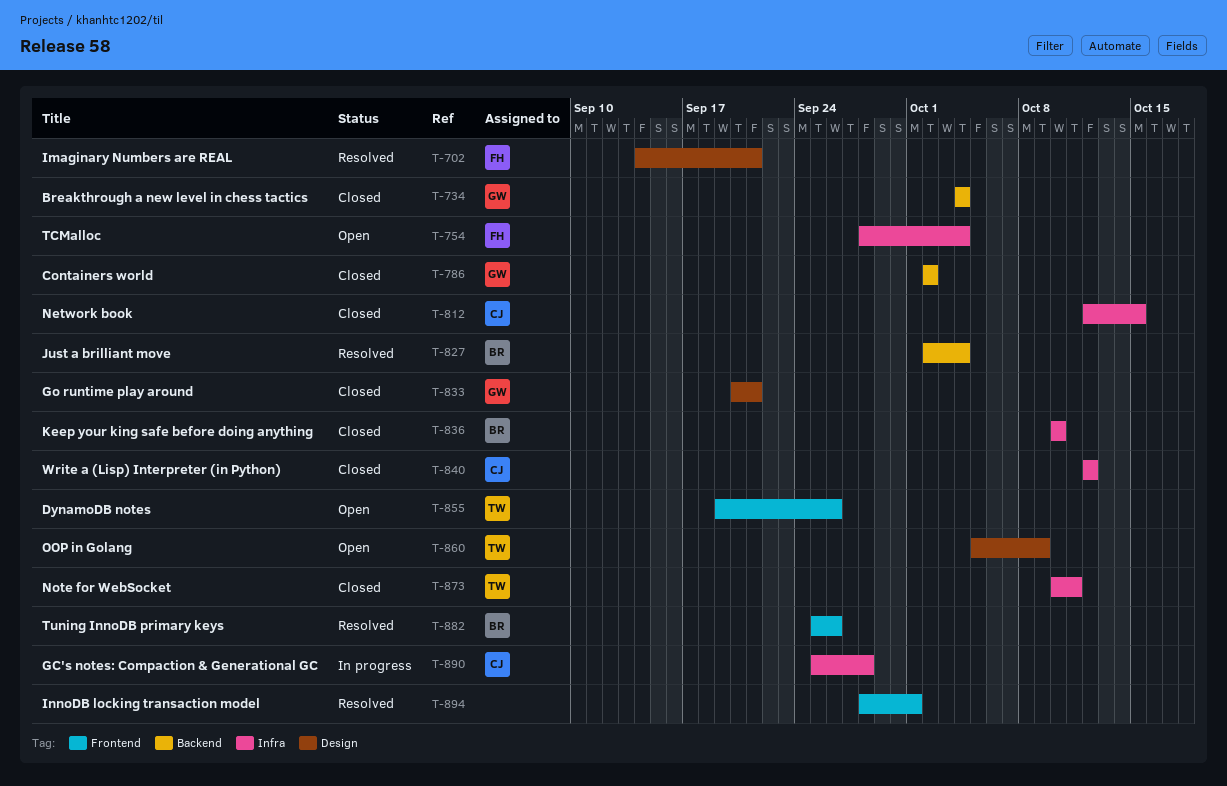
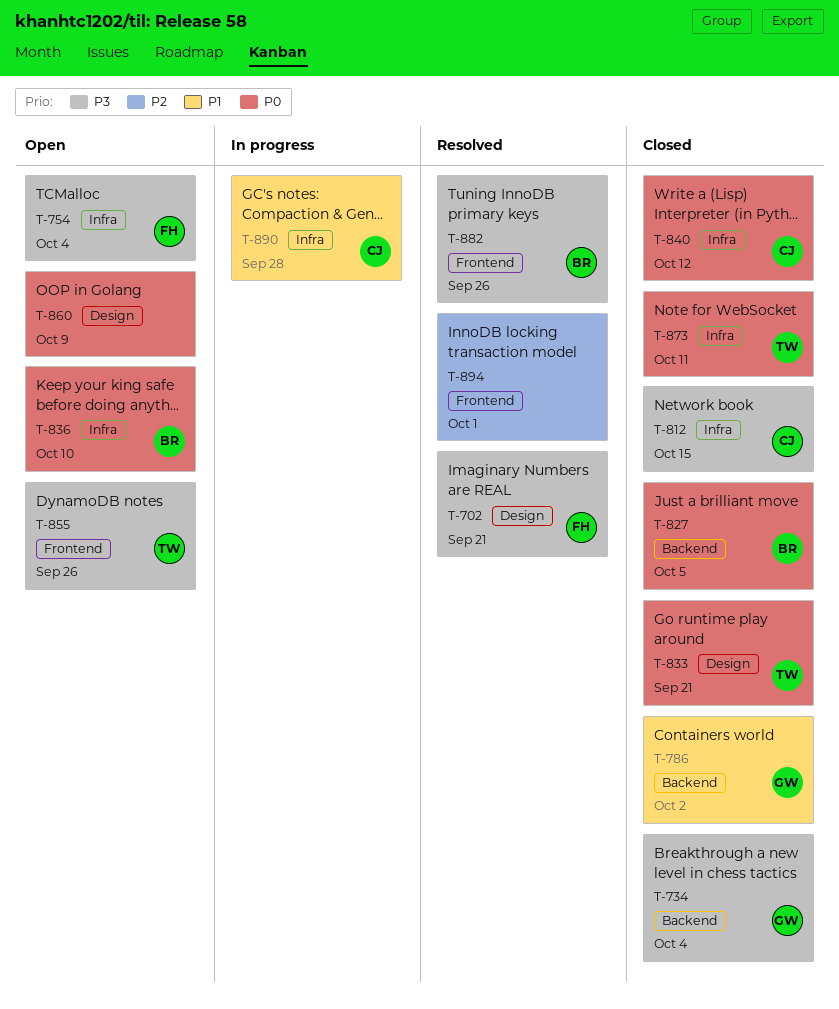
T-827, status: Resolved -> Closed
T-827, due: Oct 4 -> Oct 5
T-833, owner: GW -> TW
T-836, status: Closed -> Open
T-860, owner: TW -> none

